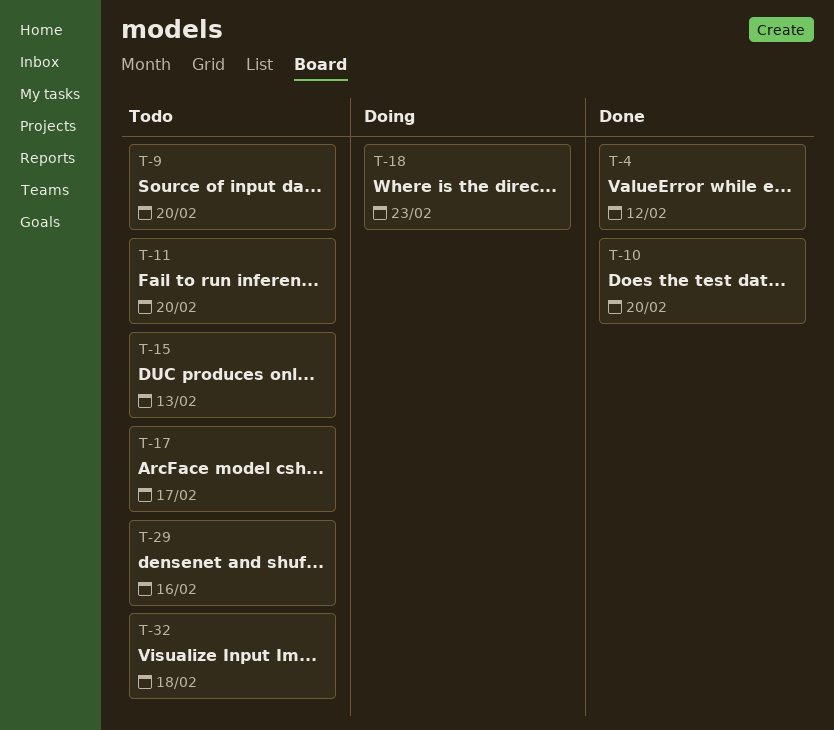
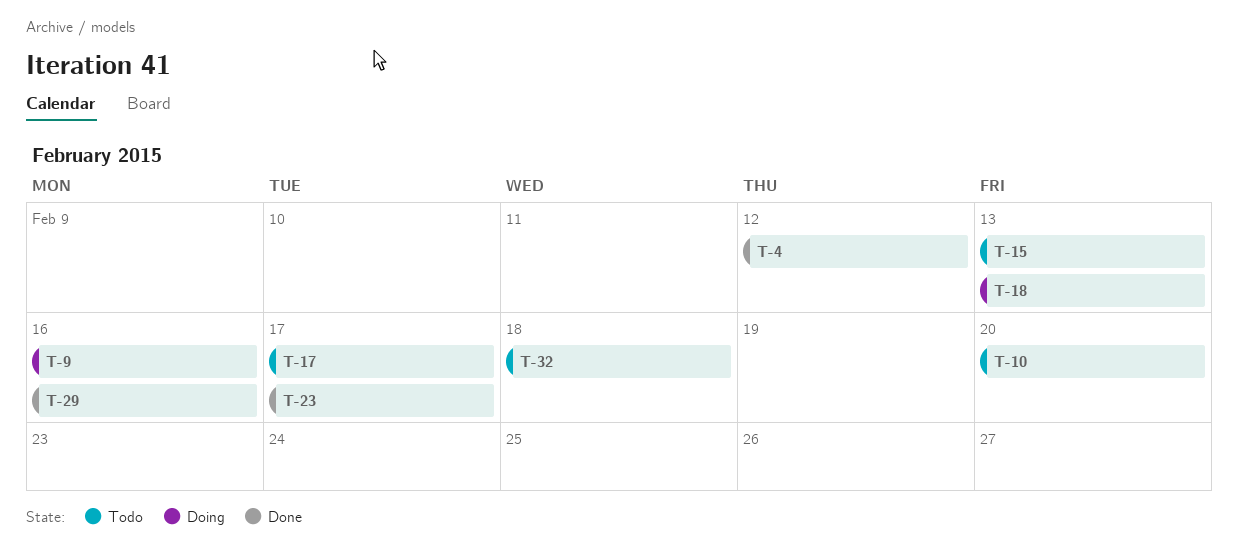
T-9, status: Todo -> Doing
T-9, due: Feb 20 -> Feb 16
T-10, status: Done -> Todo
T-11: present -> none
T-18, due: Feb 23 -> Feb 13
T-23: none -> present
T-29, status: Todo -> Done

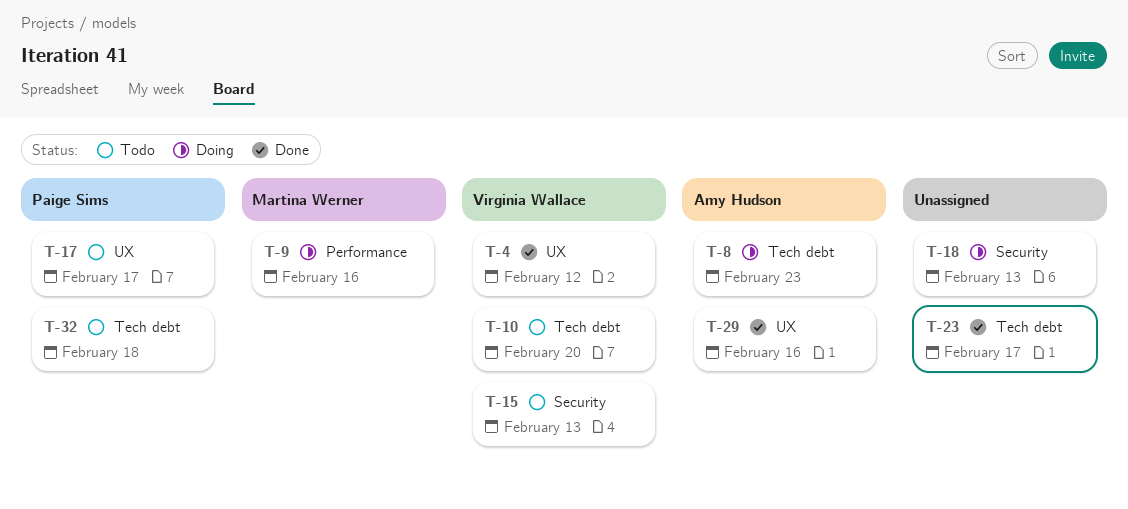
T-8: none -> present

